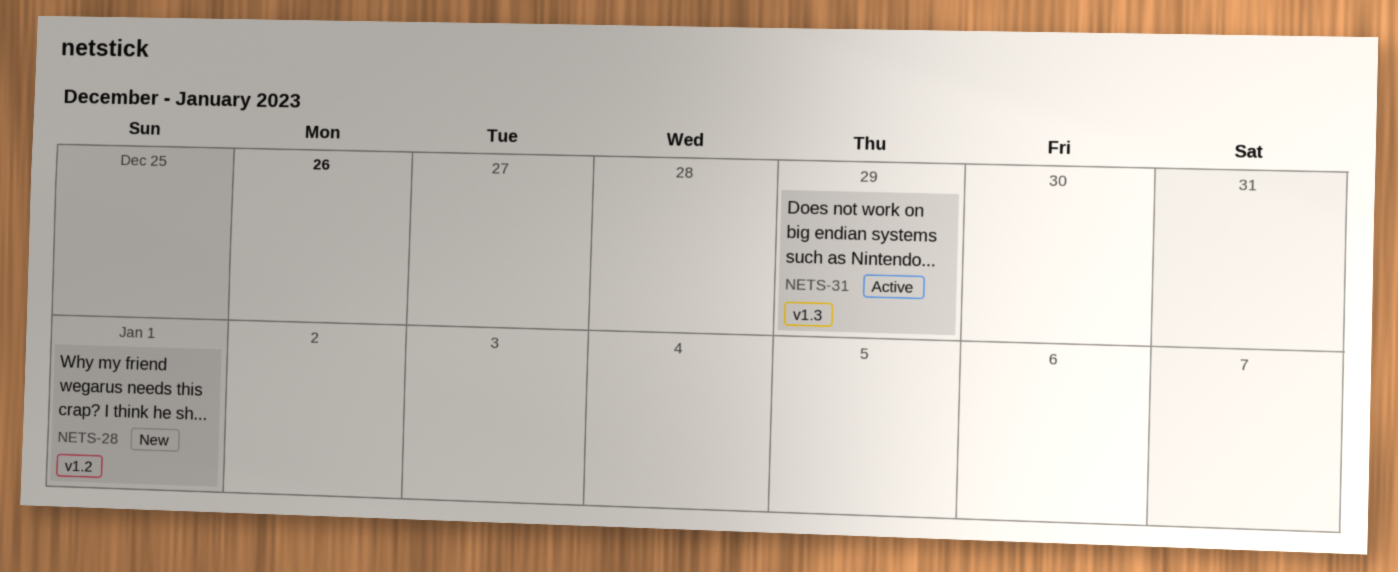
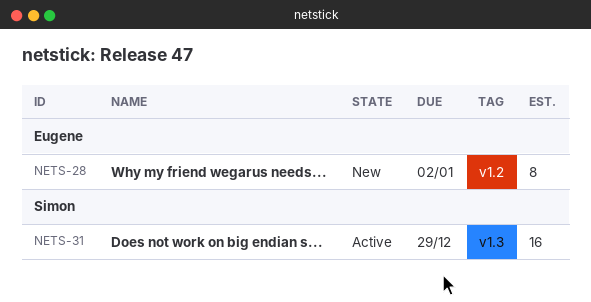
NETS-28, due: Jan 1 -> Jan 2

